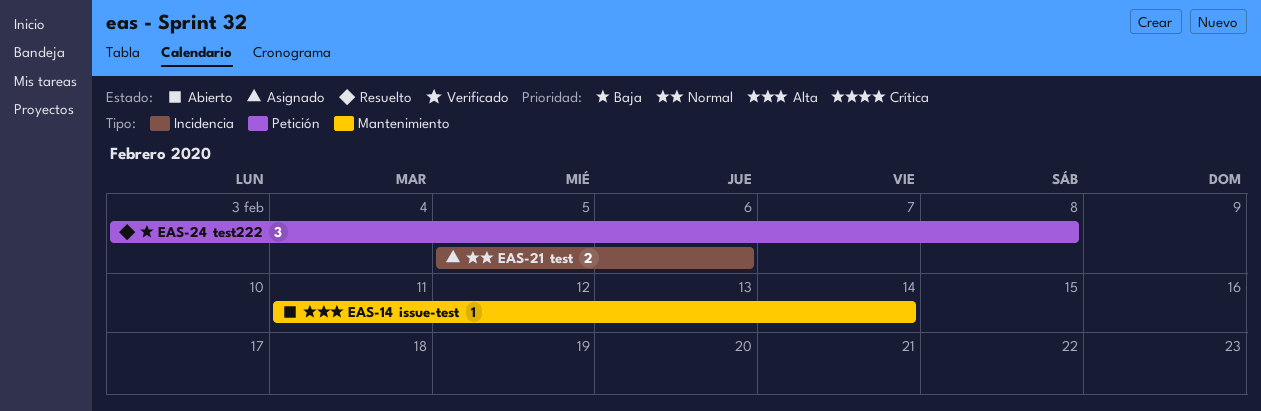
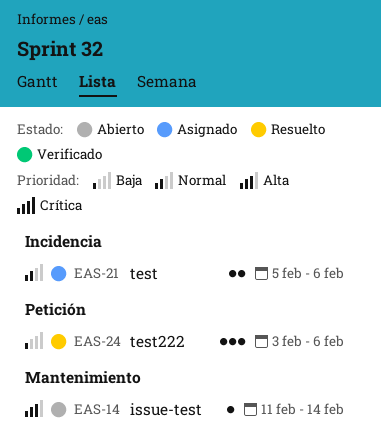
EAS-24, due: Feb 8 -> Feb 6

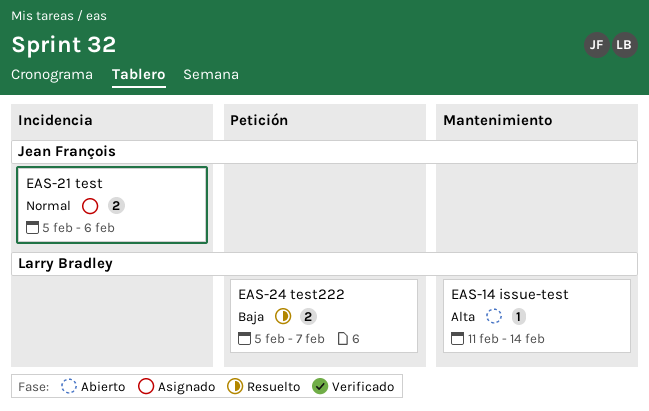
EAS-24, estimate: 3 -> 2
EAS-24, start: Feb 3 -> Feb 5
EAS-24, due: Feb 6 -> Feb 7

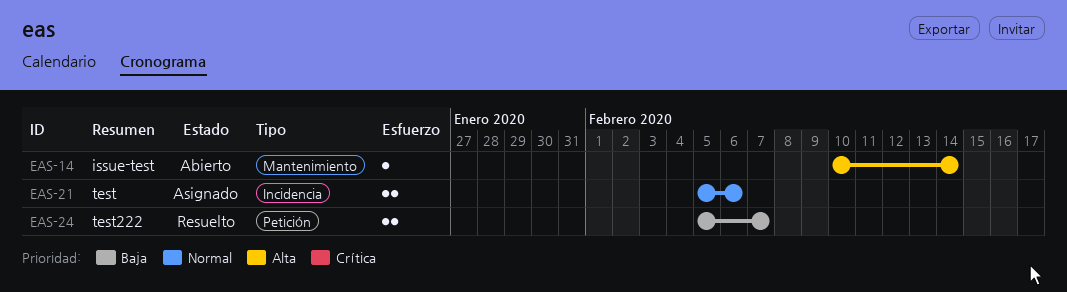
EAS-14, start: Feb 11 -> Feb 10

